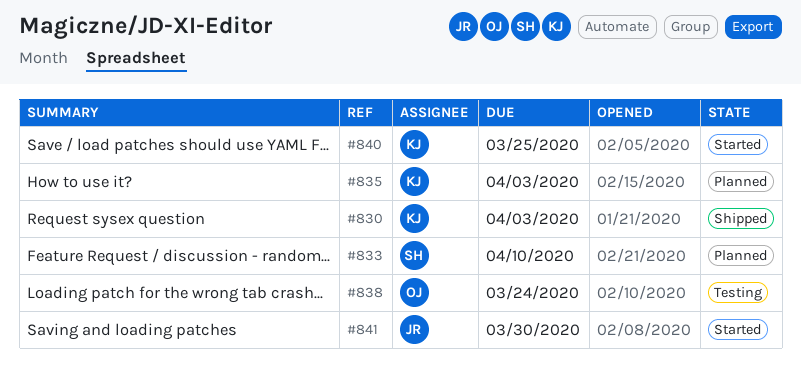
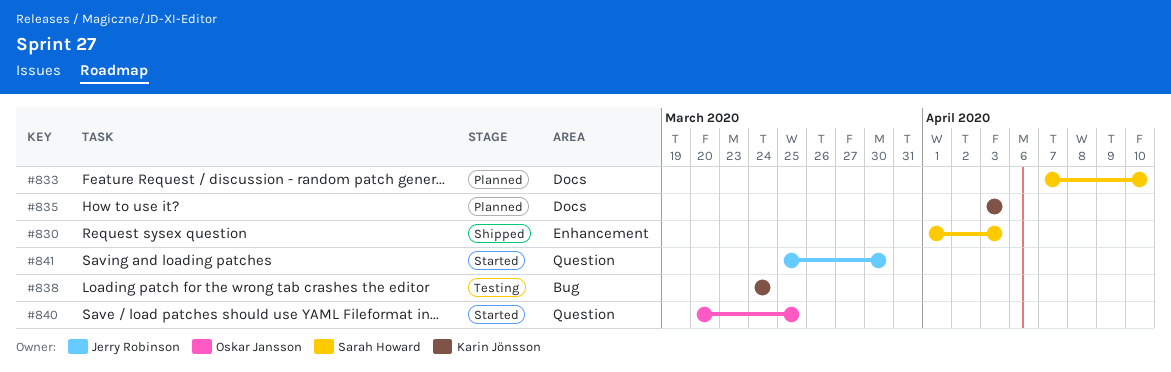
#830, owner: Karin Jönsson -> Sarah Howard
#838, owner: Oskar Jansson -> Karin Jönsson
#840, owner: Karin Jönsson -> Oskar Jansson

